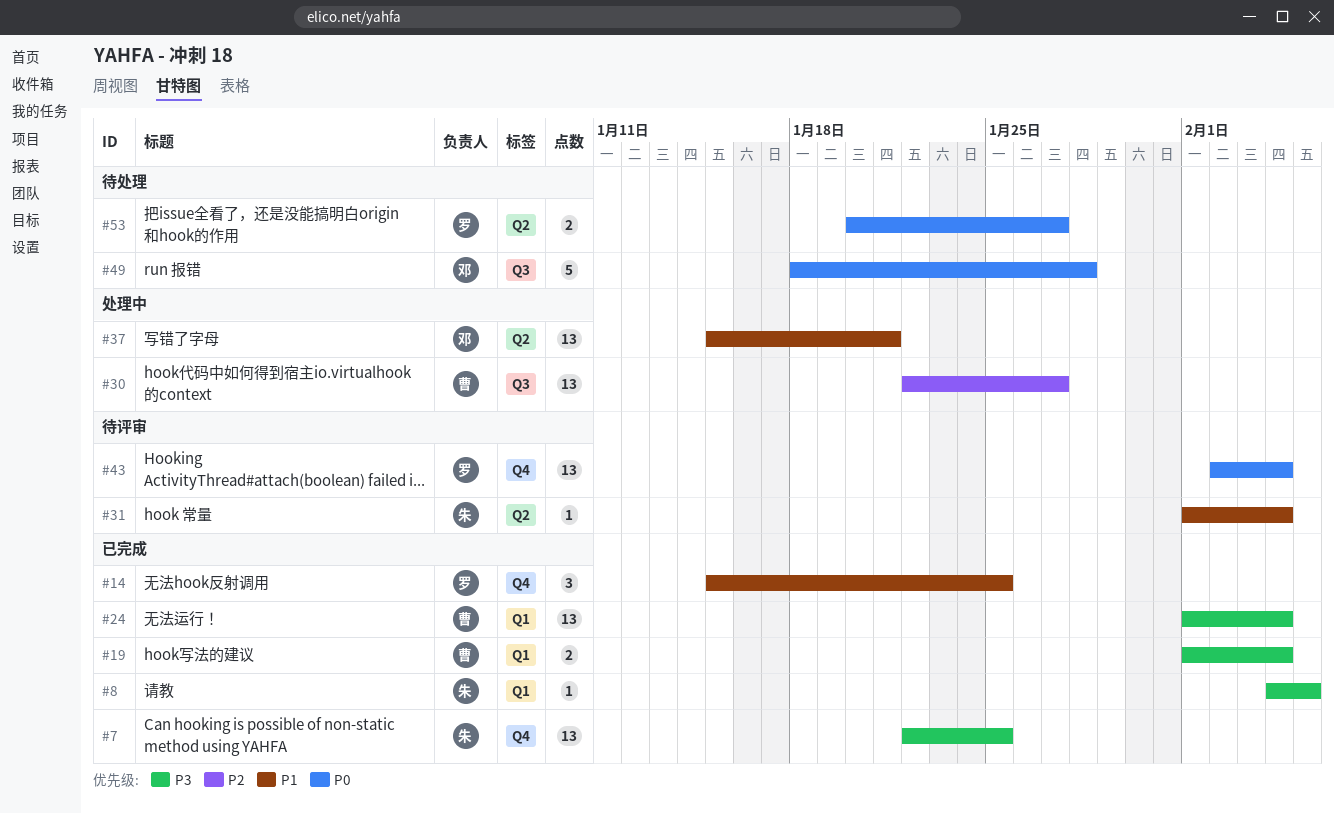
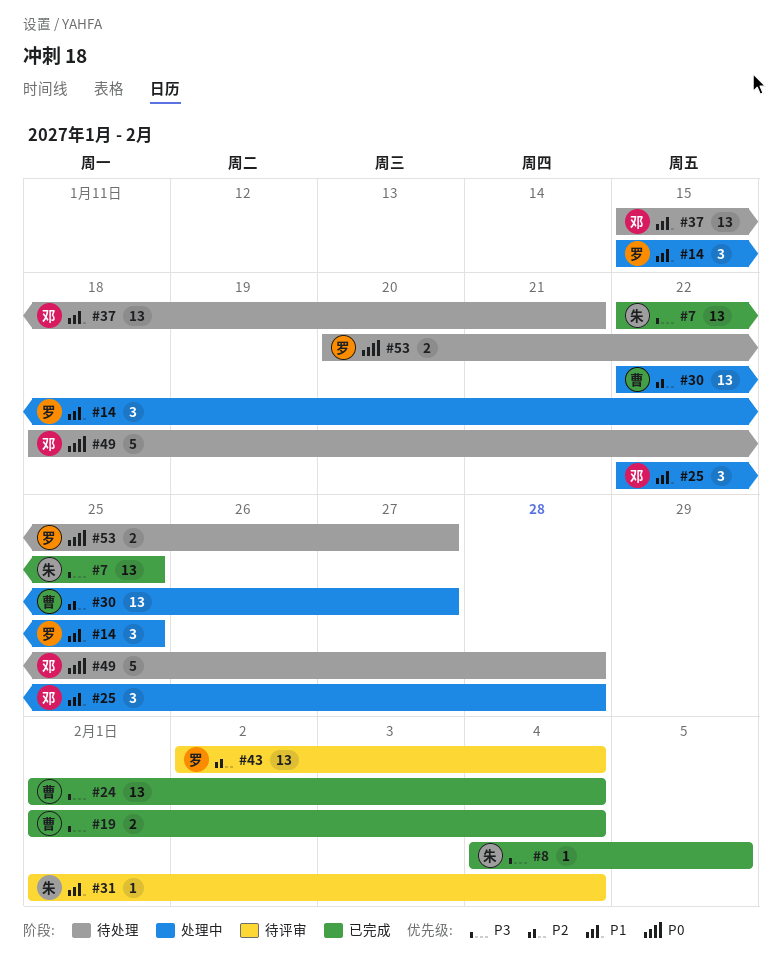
#14, status: 已完成 -> 处理中
#25: none -> present
#37, status: 处理中 -> 待处理
#43, priority: P0 -> P2

